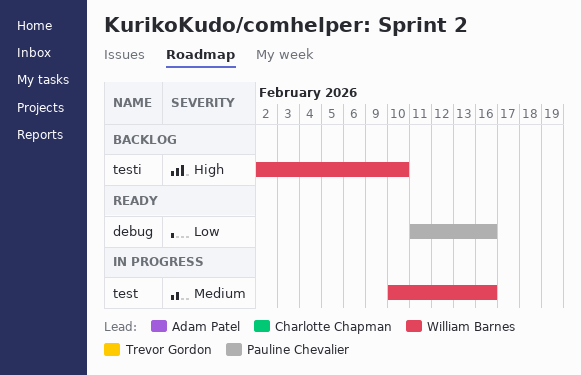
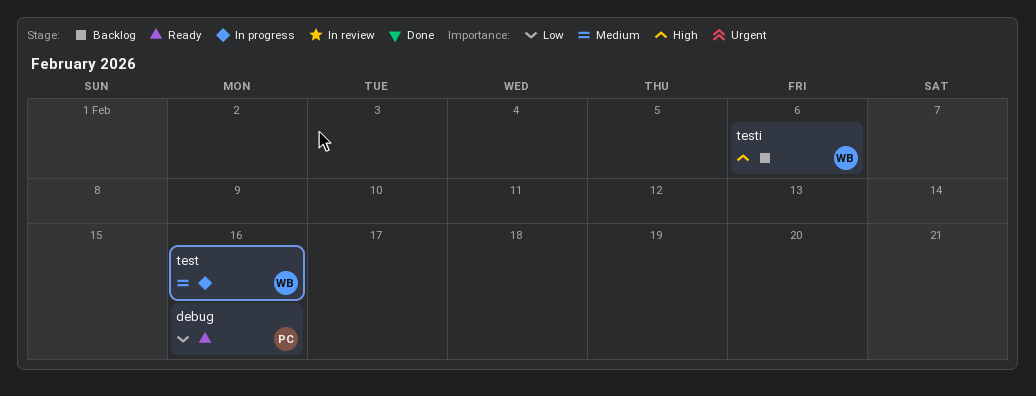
testi, due: Feb 10 -> Feb 6

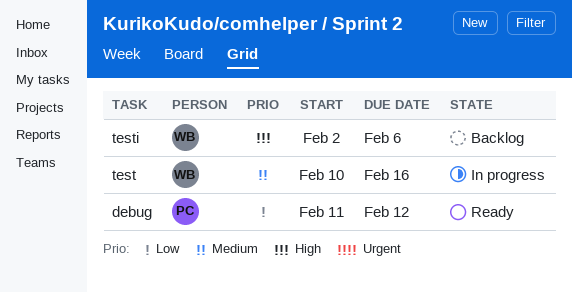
debug, due: Feb 16 -> Feb 12

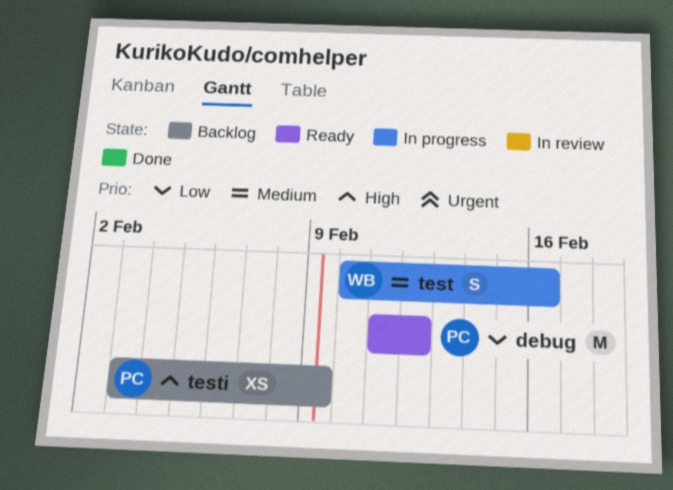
testi, owner: WB -> PC
testi, start: Feb 2 -> Feb 3
testi, due: Feb 6 -> Feb 9

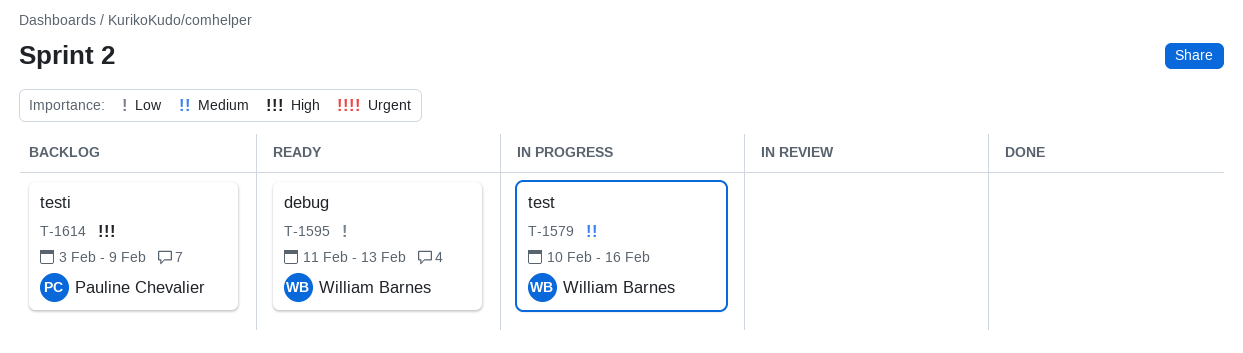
debug, owner: Pauline Chevalier -> William Barnes
debug, due: Feb 12 -> Feb 13

